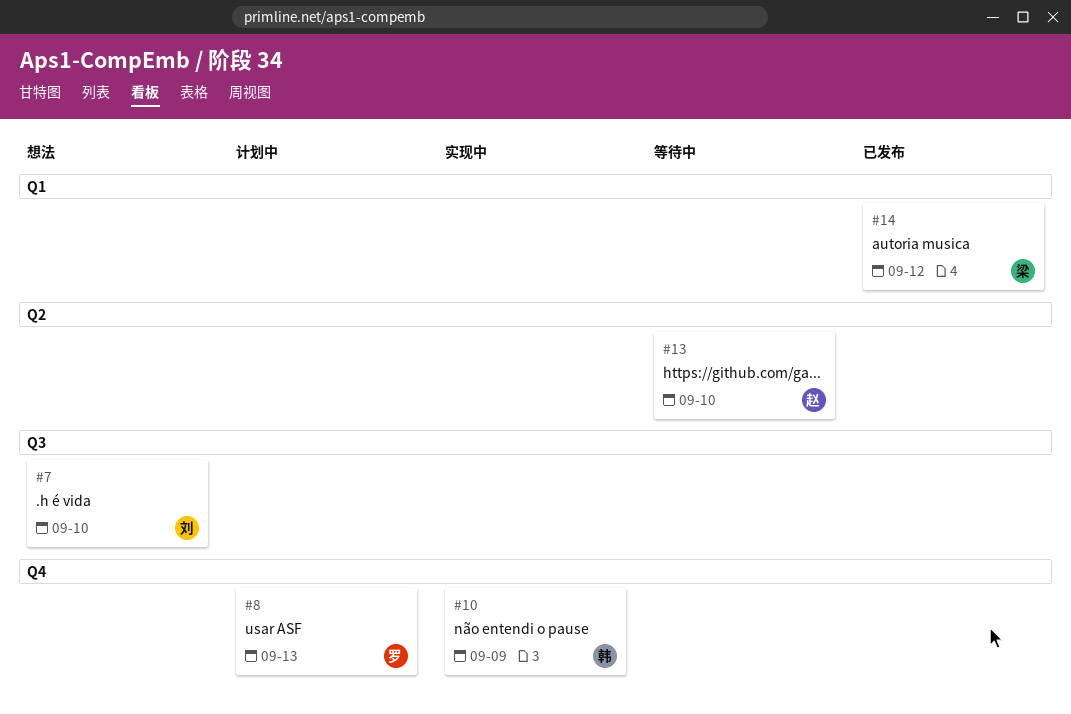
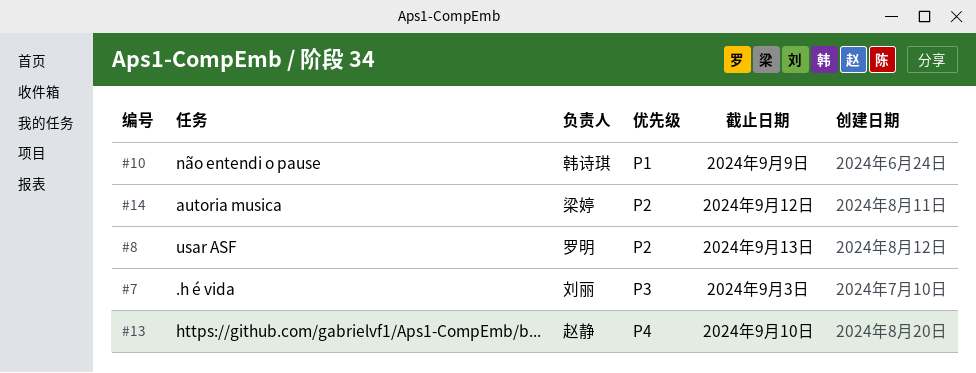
#7, due: Sep 10 -> Sep 3

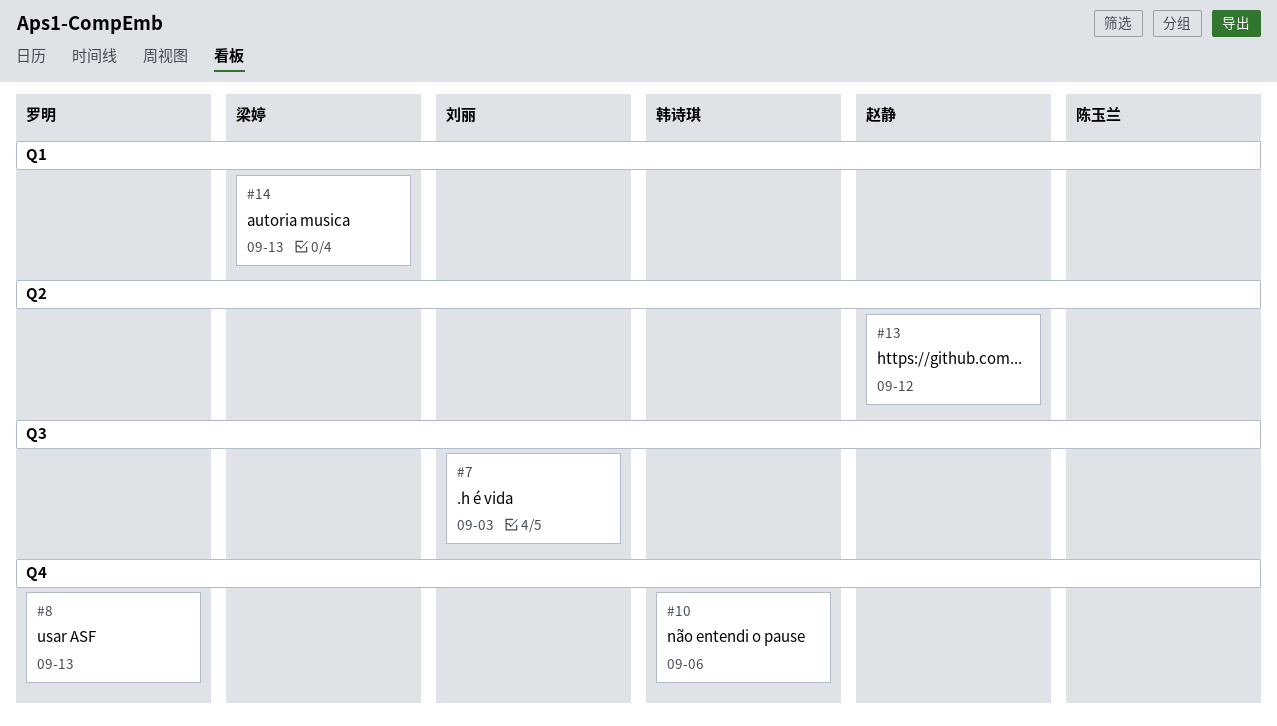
#10, due: Sep 9 -> Sep 6
#13, due: Sep 10 -> Sep 12
#14, due: Sep 12 -> Sep 13

